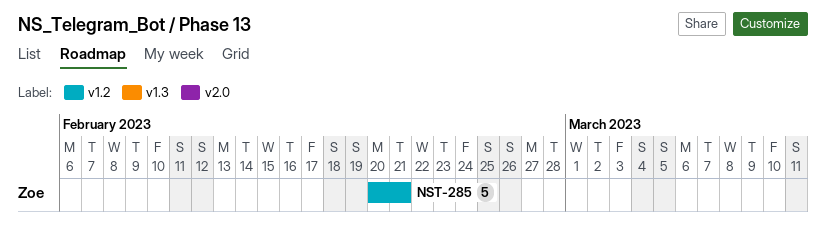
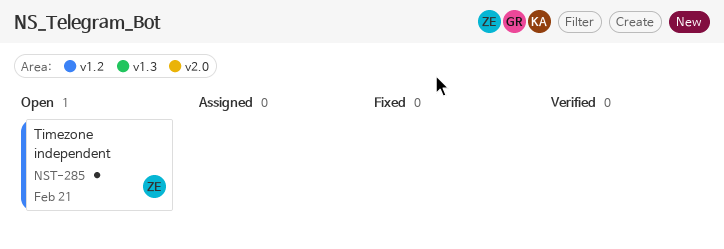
NST-285, estimate: 5 -> 1

